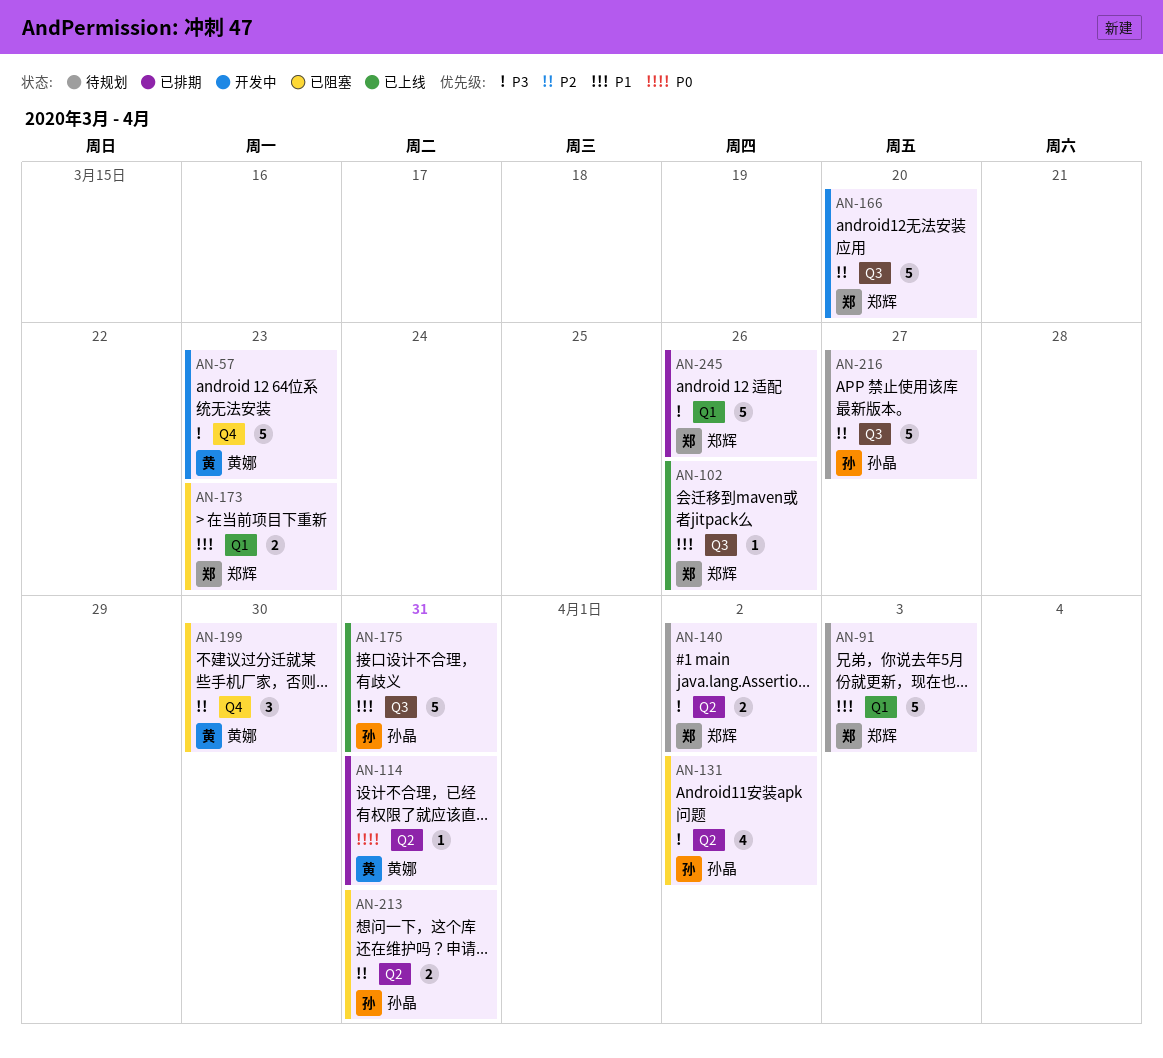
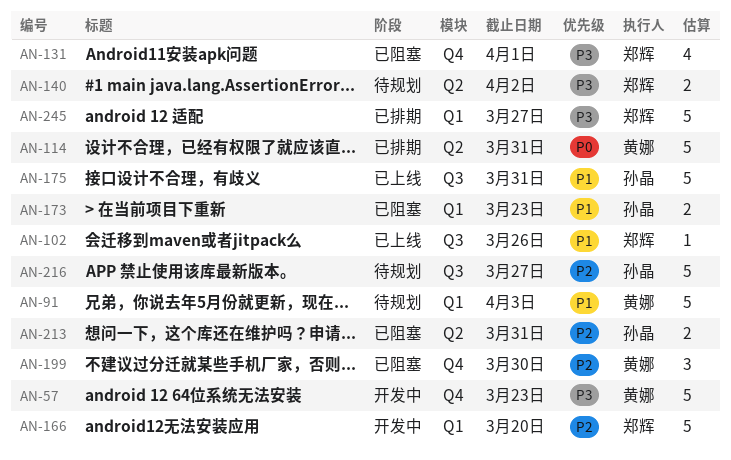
AN-91, owner: 郑辉 -> 黄娜
AN-114, estimate: 1 -> 5
AN-131, owner: 孙晶 -> 郑辉
AN-131, label: Q2 -> Q4
AN-131, due: Apr 2 -> Apr 1
AN-166, label: Q3 -> Q1
AN-173, owner: 郑辉 -> 孙晶
AN-245, due: Mar 26 -> Mar 27

